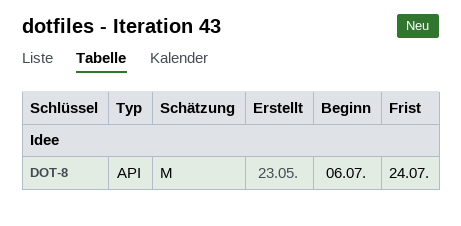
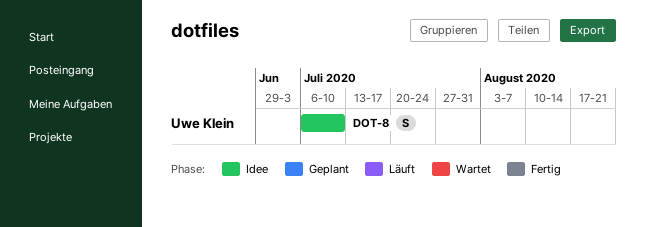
DOT-8, estimate: M -> S
DOT-8, due: Jul 24 -> Jul 10

